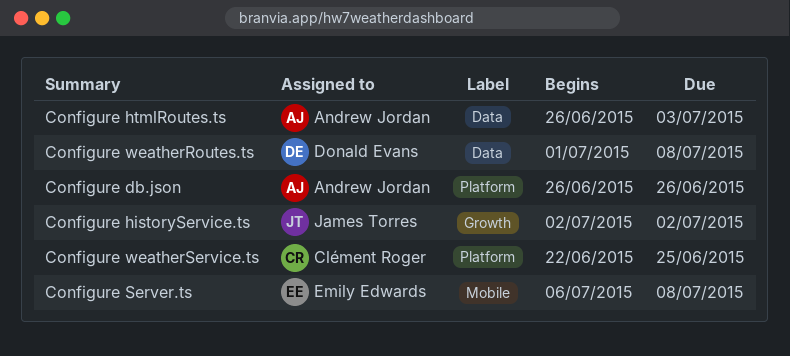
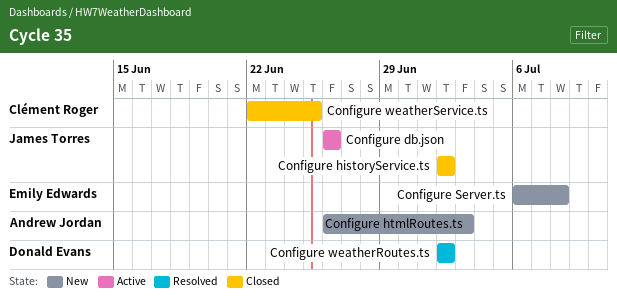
Configure db.json, owner: Andrew Jordan -> James Torres
Configure weatherRoutes.ts, start: Jul 1 -> Jul 2
Configure weatherRoutes.ts, due: Jul 8 -> Jul 2

